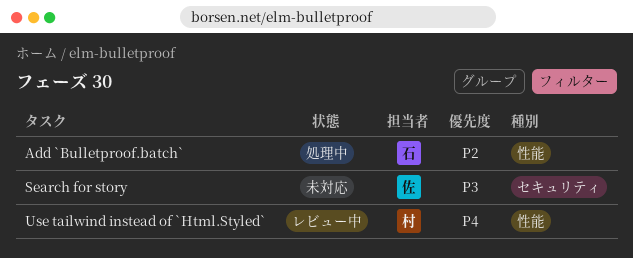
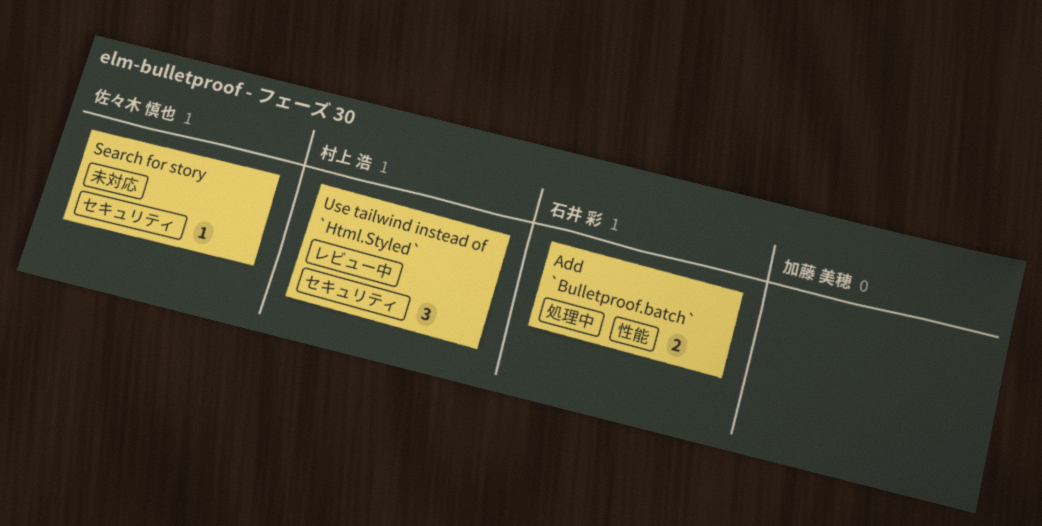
Use tailwind instead of `Html.Styled`, label: 性能 -> セキュリティ

